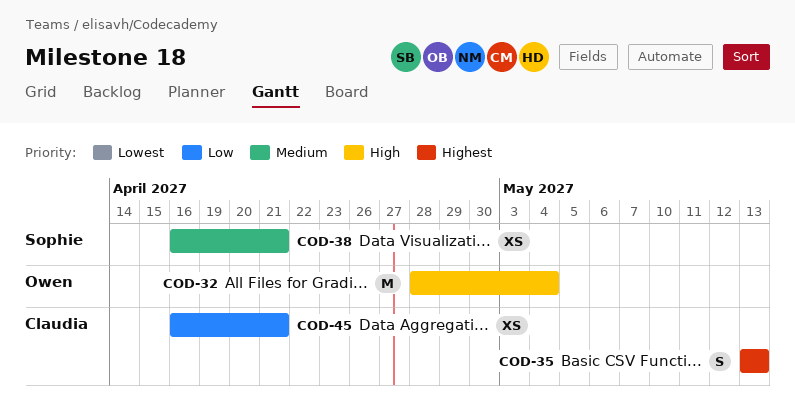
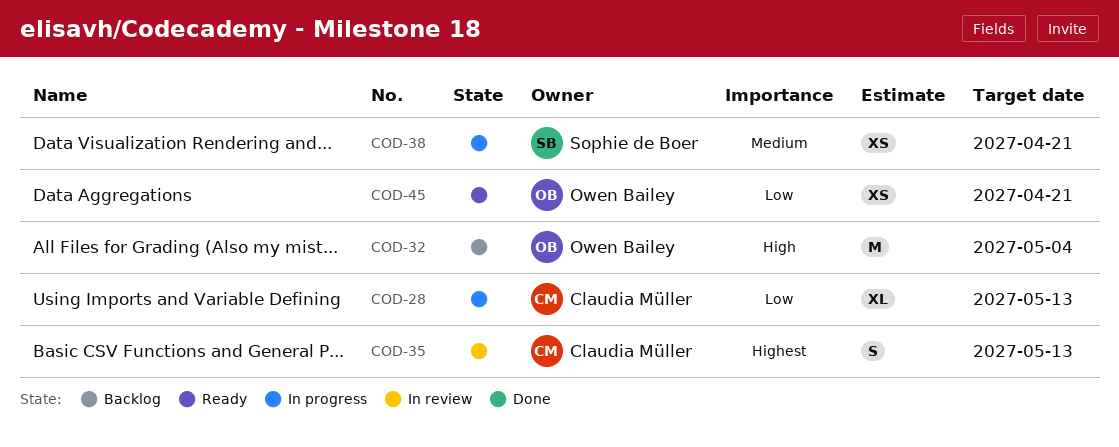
COD-28: none -> present
COD-45, owner: Claudia Müller -> Owen Bailey

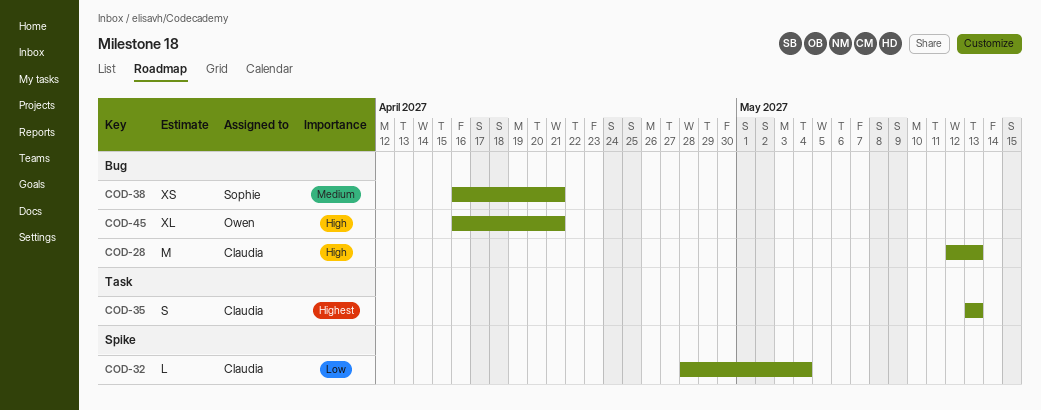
COD-28, priority: Low -> High
COD-28, estimate: XL -> M
COD-32, owner: Owen Bailey -> Claudia Müller
COD-32, priority: High -> Low
COD-32, estimate: M -> L
COD-45, priority: Low -> High
COD-45, estimate: XS -> XL

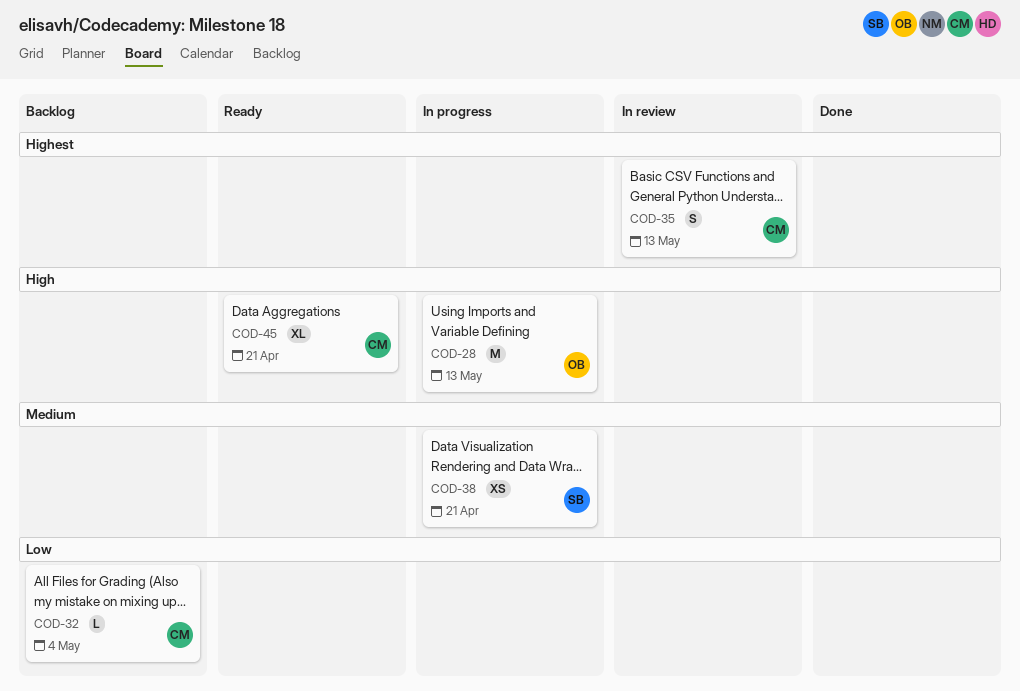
COD-28, owner: Claudia -> Owen
COD-45, owner: Owen -> Claudia

